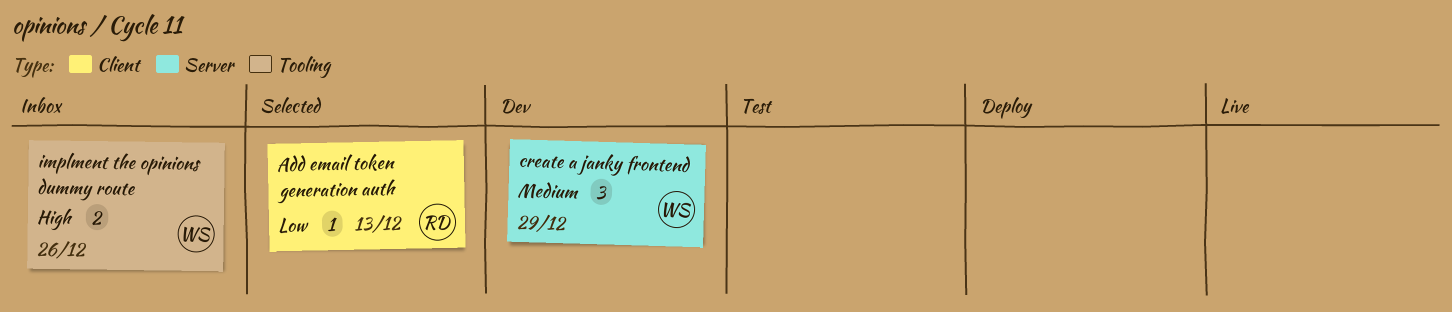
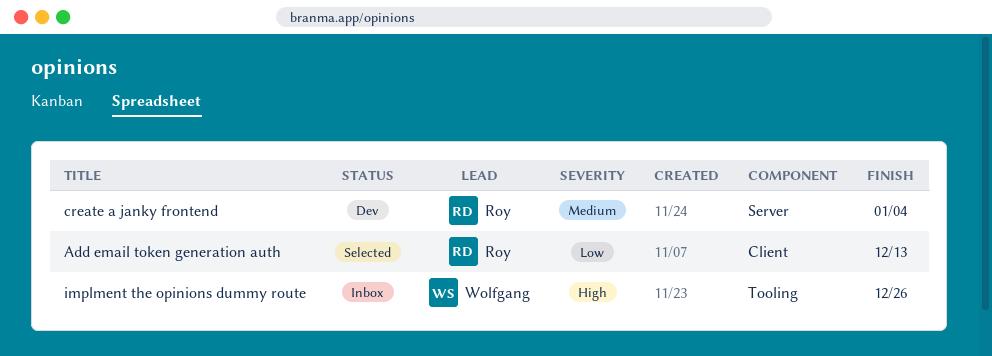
create a janky frontend, owner: Wolfgang -> Roy
create a janky frontend, due: Dec 29 -> Jan 4

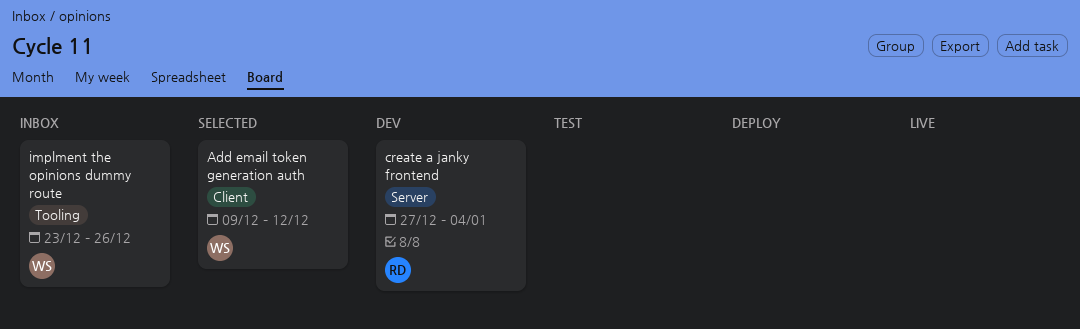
Add email token generation auth, owner: Roy -> Wolfgang
Add email token generation auth, due: Dec 13 -> Dec 12

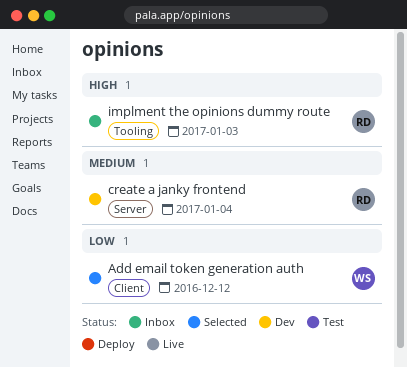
implment the opinions dummy route, owner: WS -> RD
implment the opinions dummy route, due: Dec 26 -> Jan 3

